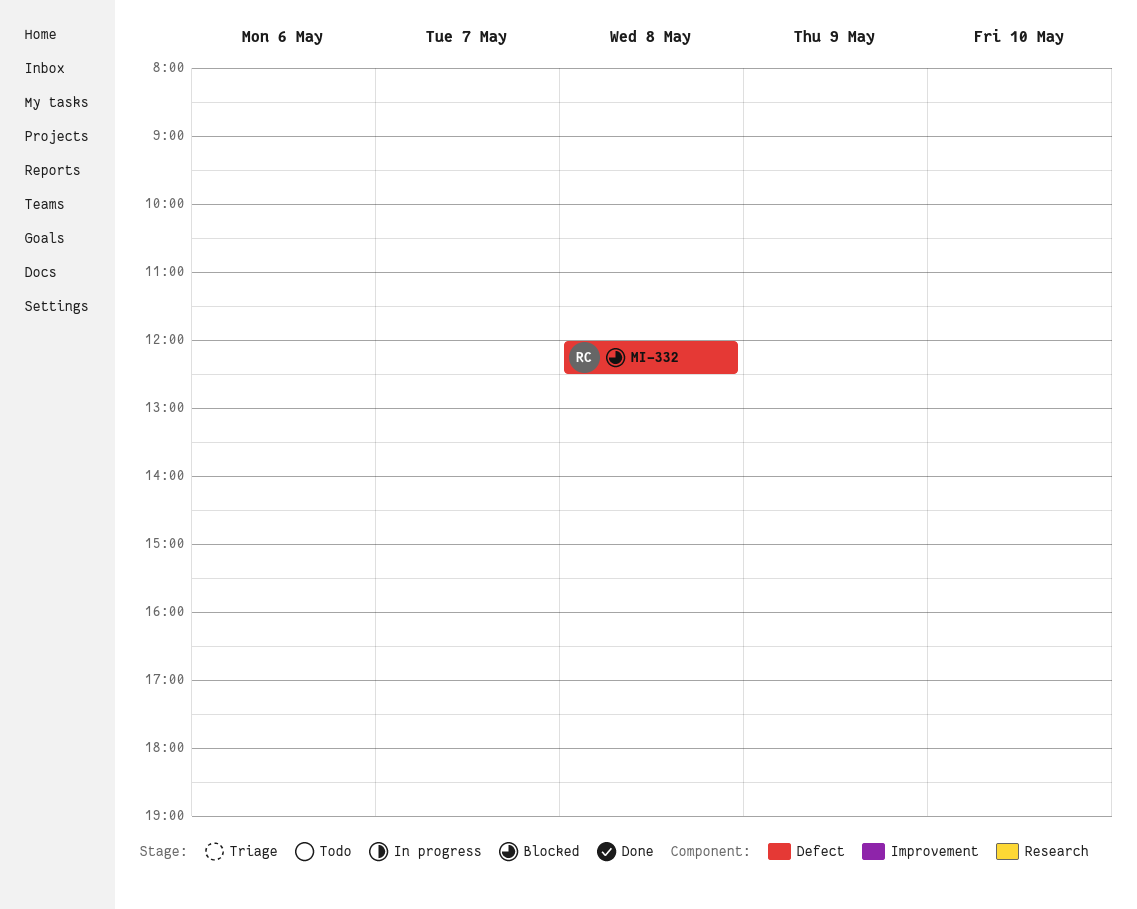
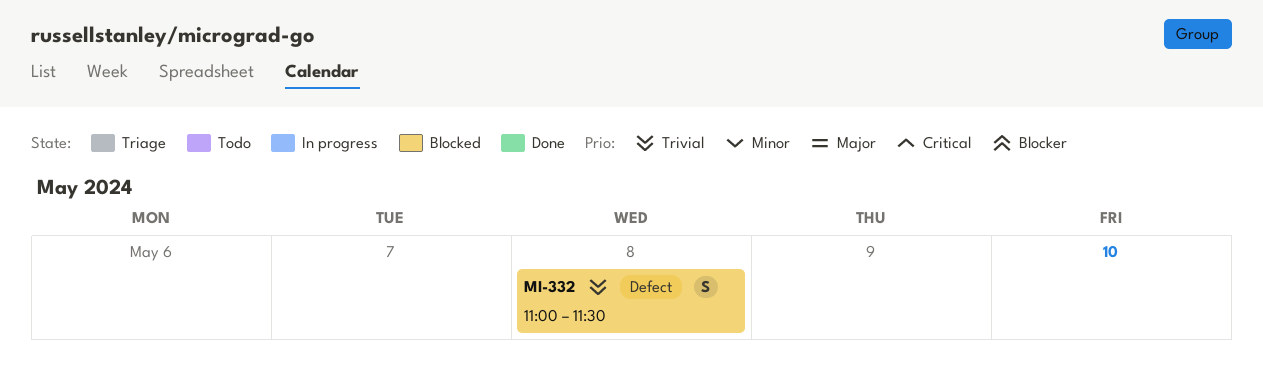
MI-332, begins: 12:00 -> 11:00
MI-332, ends: 12:30 -> 11:30

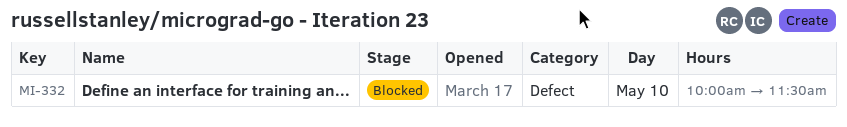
MI-332, day: May 8 -> May 10
MI-332, begins: 11:00 -> 10:00

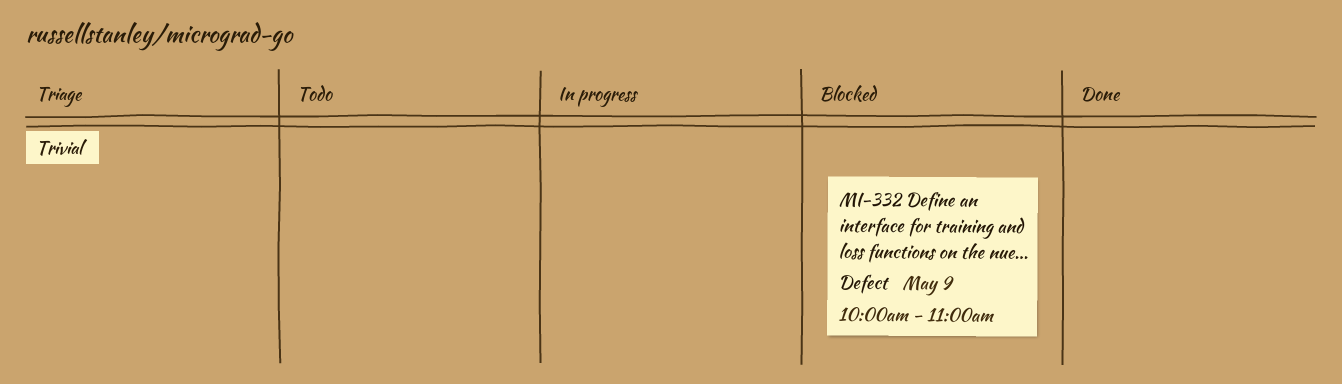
MI-332, day: May 10 -> May 9
MI-332, ends: 11:30 -> 11:00

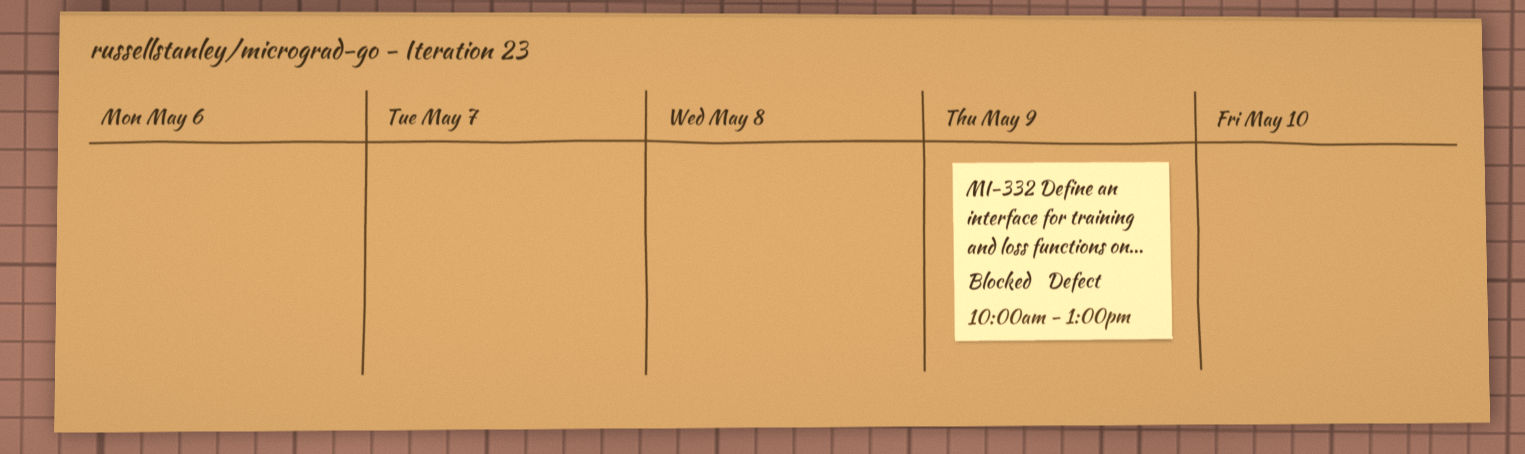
MI-332, ends: 11:00 -> 13:00

